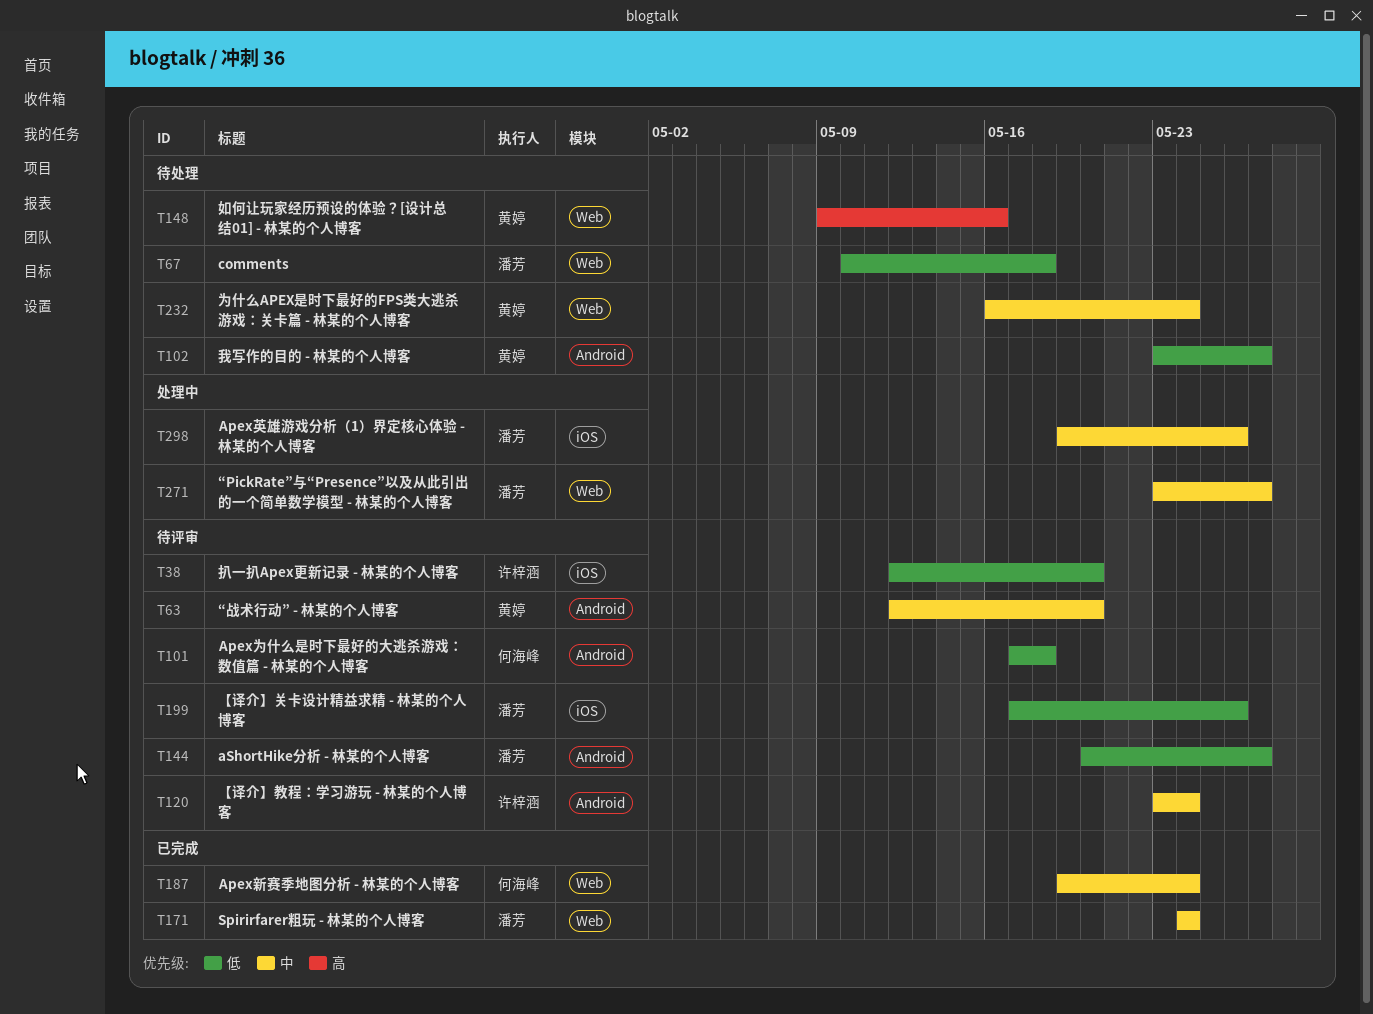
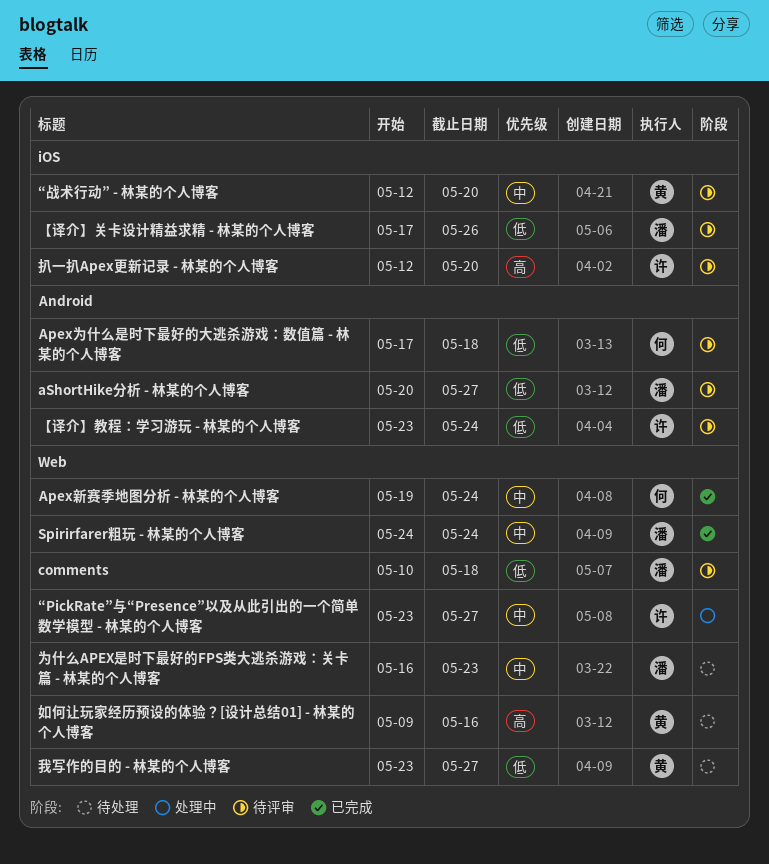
Apex英雄游戏分析（1）界定核心体验 - 林某的个人博客: present -> none
comments, status: 待处理 -> 待评审
“PickRate”与“Presence”以及从此引出的一个简单数学模型 - 林某的个人博客, owner: 潘芳 -> 许梓涵
“战术行动” - 林某的个人博客, label: Android -> iOS
【译介】教程：学习游玩 - 林某的个人博客, priority: 中 -> 低
为什么APEX是时下最好的FPS类大逃杀游戏：关卡篇 - 林某的个人博客, owner: 黄婷 -> 潘芳
为什么APEX是时下最好的FPS类大逃杀游戏：关卡篇 - 林某的个人博客, due: May 24 -> May 23
我写作的目的 - 林某的个人博客, label: Android -> Web
扒一扒Apex更新记录 - 林某的个人博客, priority: 低 -> 高

